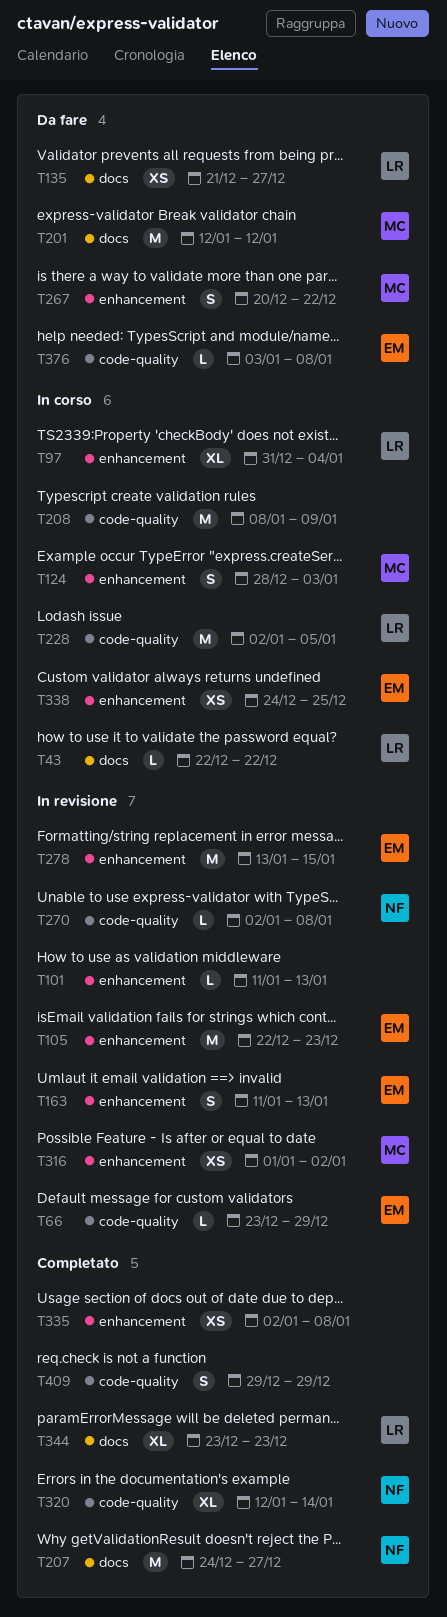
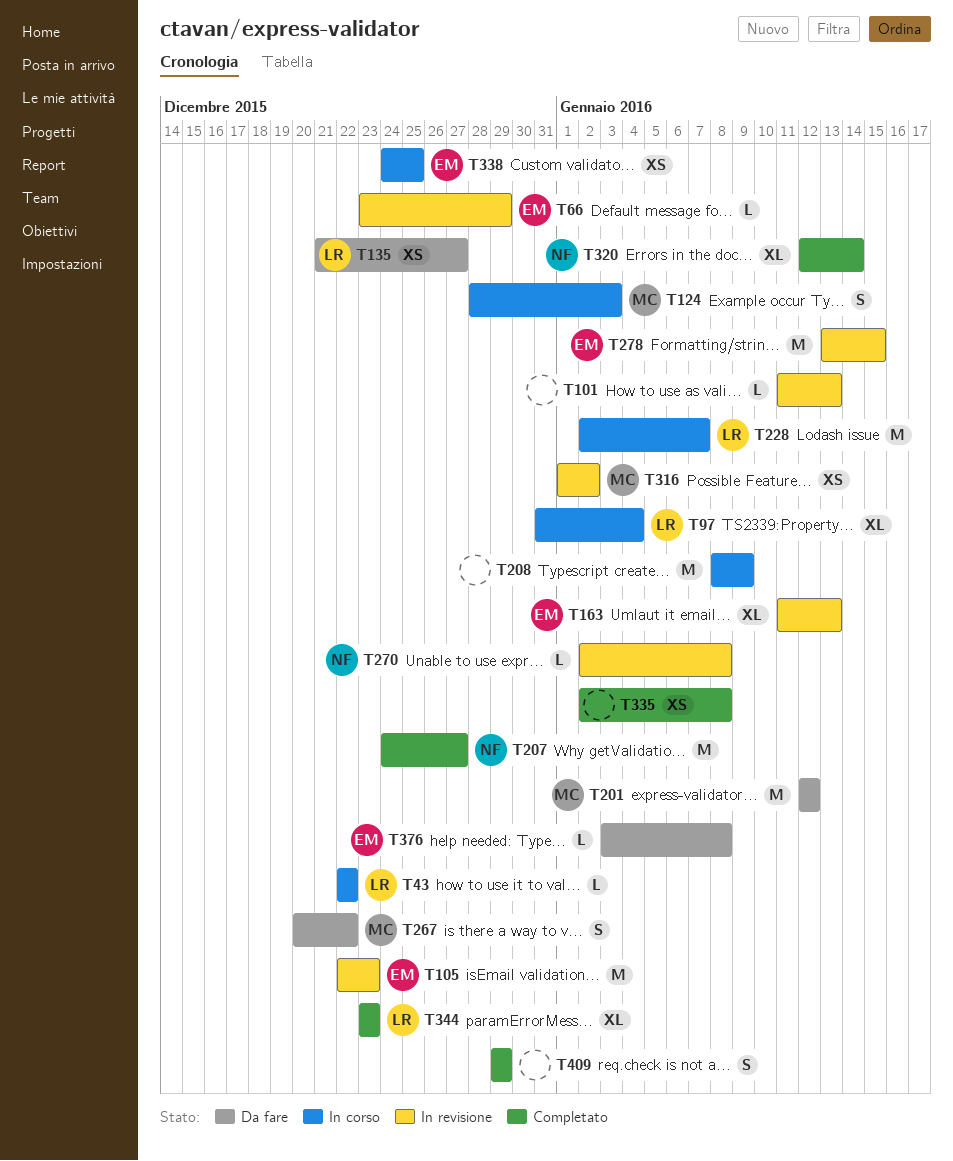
T163, estimate: S -> XL
T228, due: Jan 5 -> Jan 7

